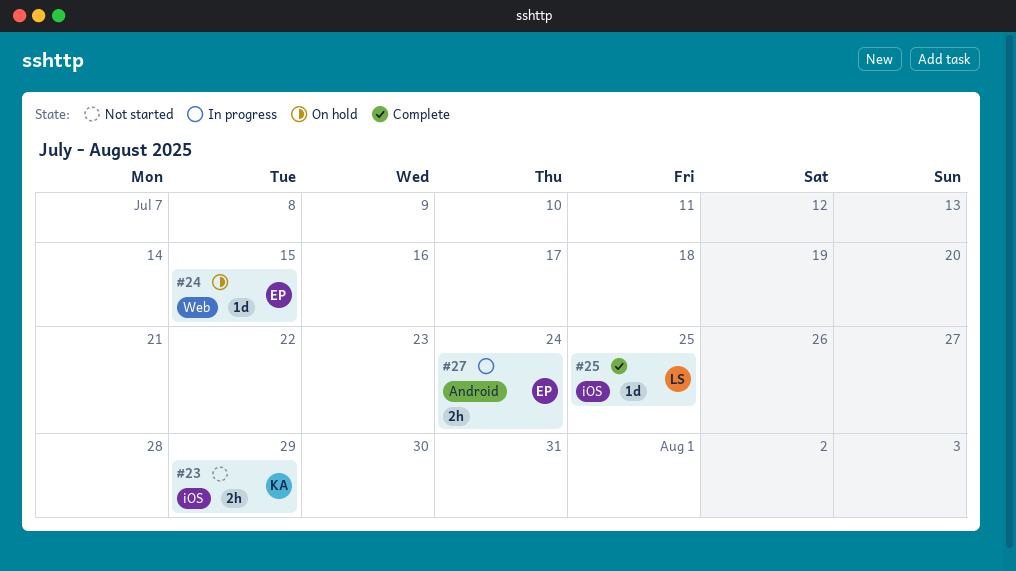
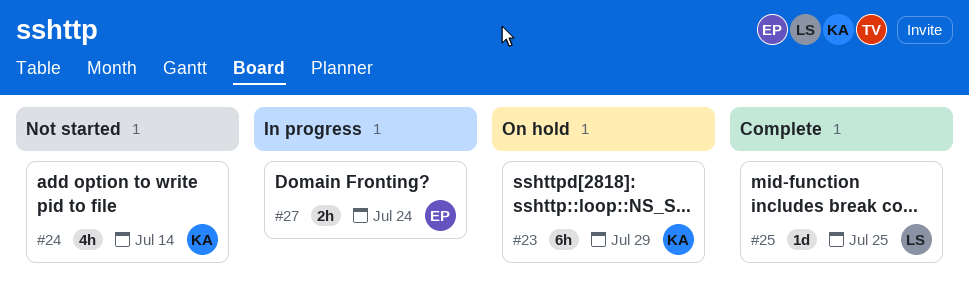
#23, status: Not started -> On hold
#23, estimate: 2h -> 6h
#24, status: On hold -> Not started
#24, owner: EP -> KA
#24, estimate: 1d -> 4h
#24, due: Jul 15 -> Jul 14

